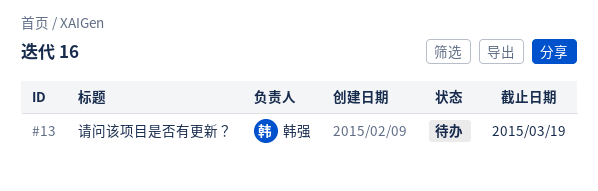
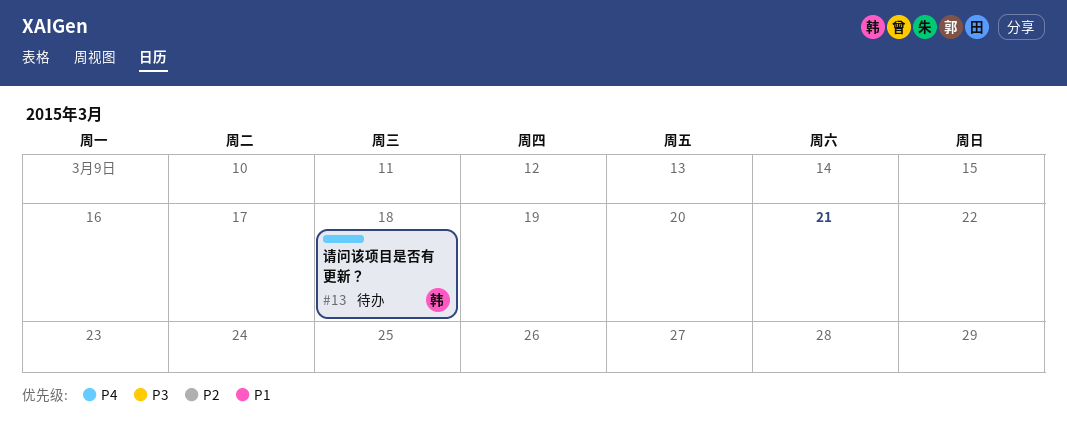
#13, due: Mar 19 -> Mar 18

